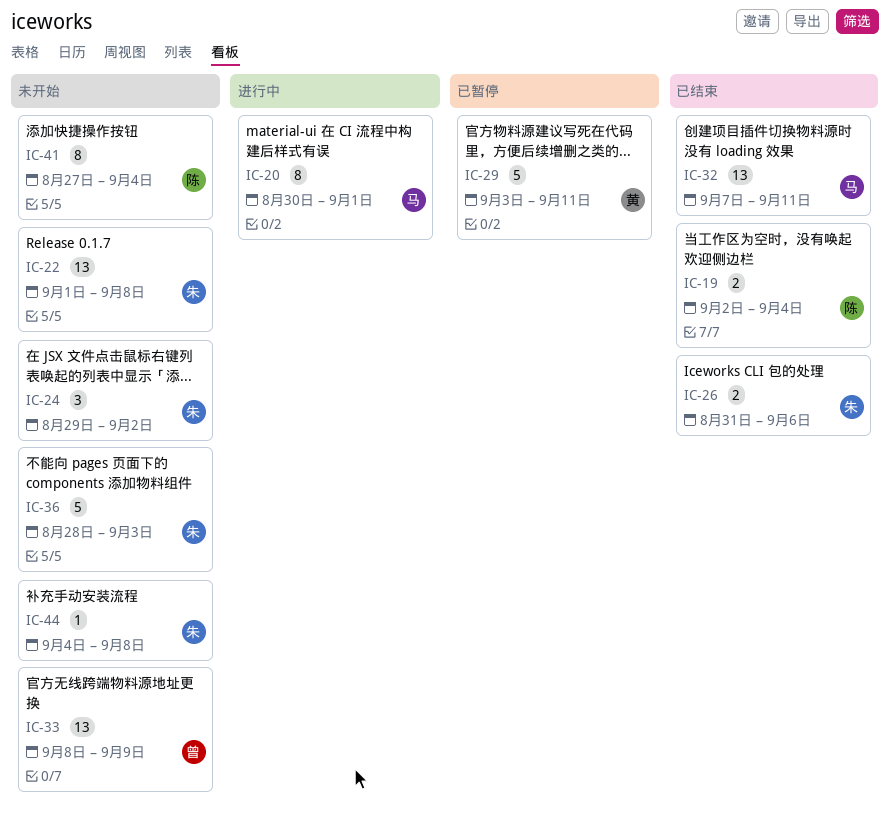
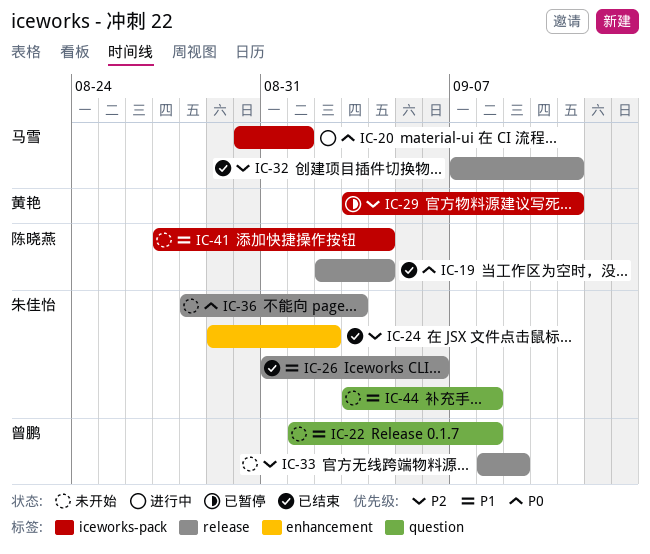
IC-22, owner: 朱佳怡 -> 曾鹏
IC-24, status: 未开始 -> 已结束
IC-44, start: Sep 4 -> Sep 3

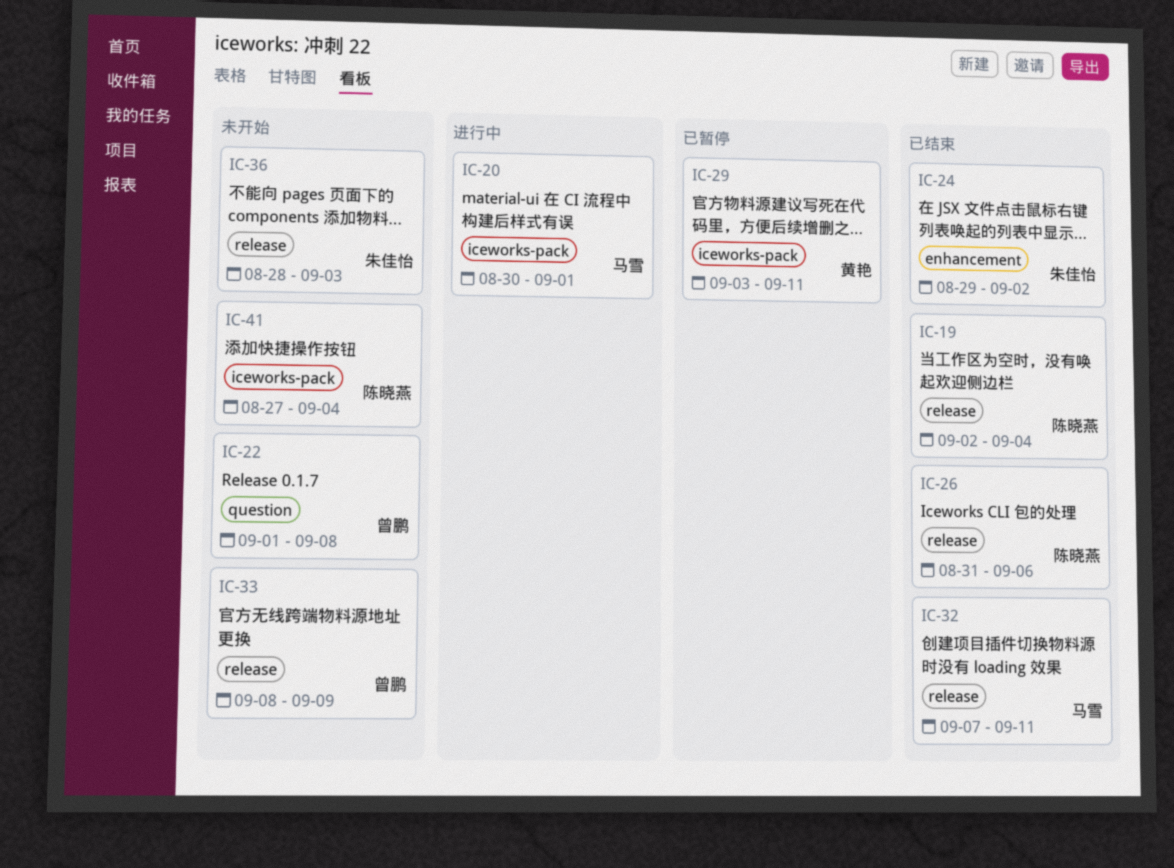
IC-26, owner: 朱佳怡 -> 陈晓燕
IC-44: present -> none

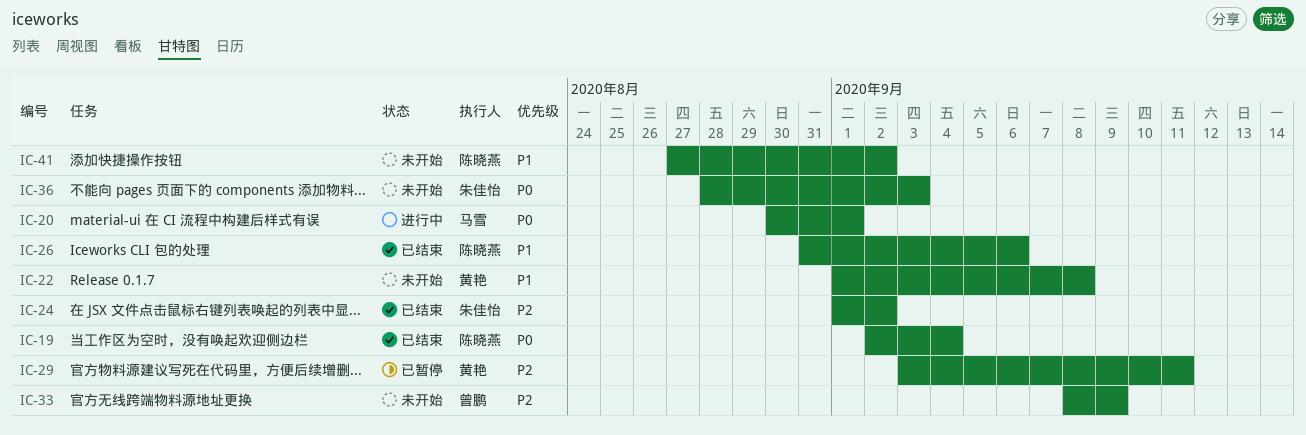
IC-22, owner: 曾鹏 -> 黄艳
IC-24, start: Aug 29 -> Sep 1
IC-32: present -> none
IC-41, due: Sep 4 -> Sep 2

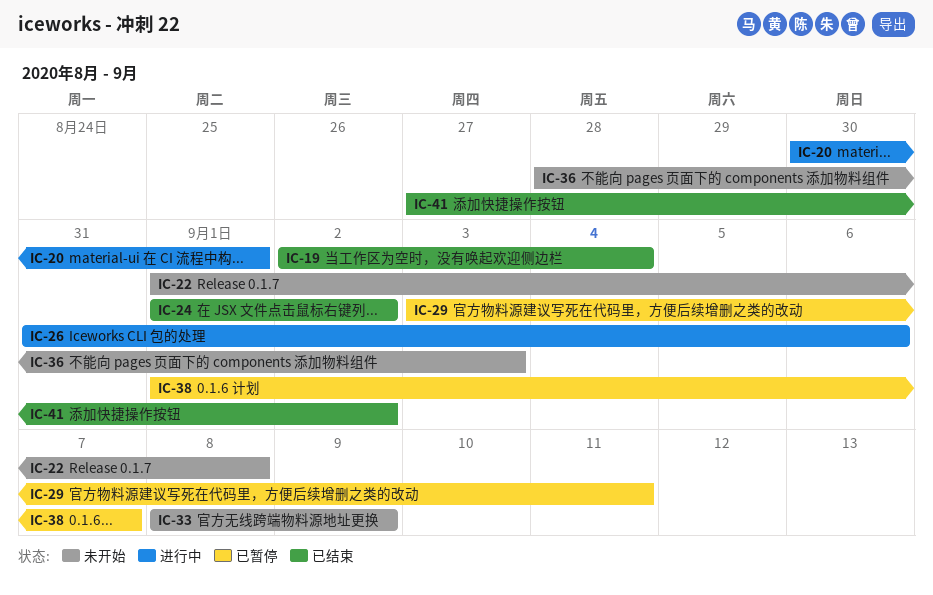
IC-26, status: 已结束 -> 进行中
IC-38: none -> present
IC-41, status: 未开始 -> 已结束

